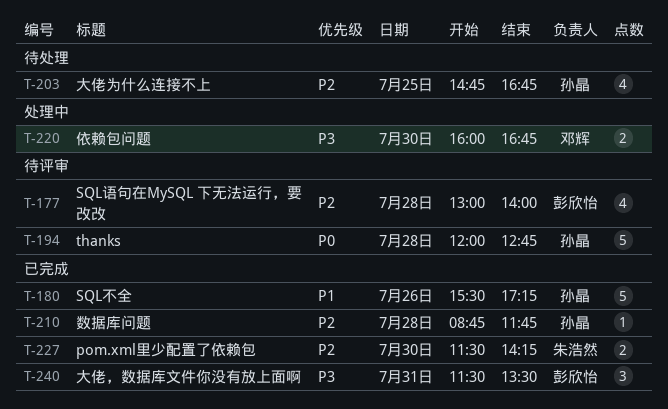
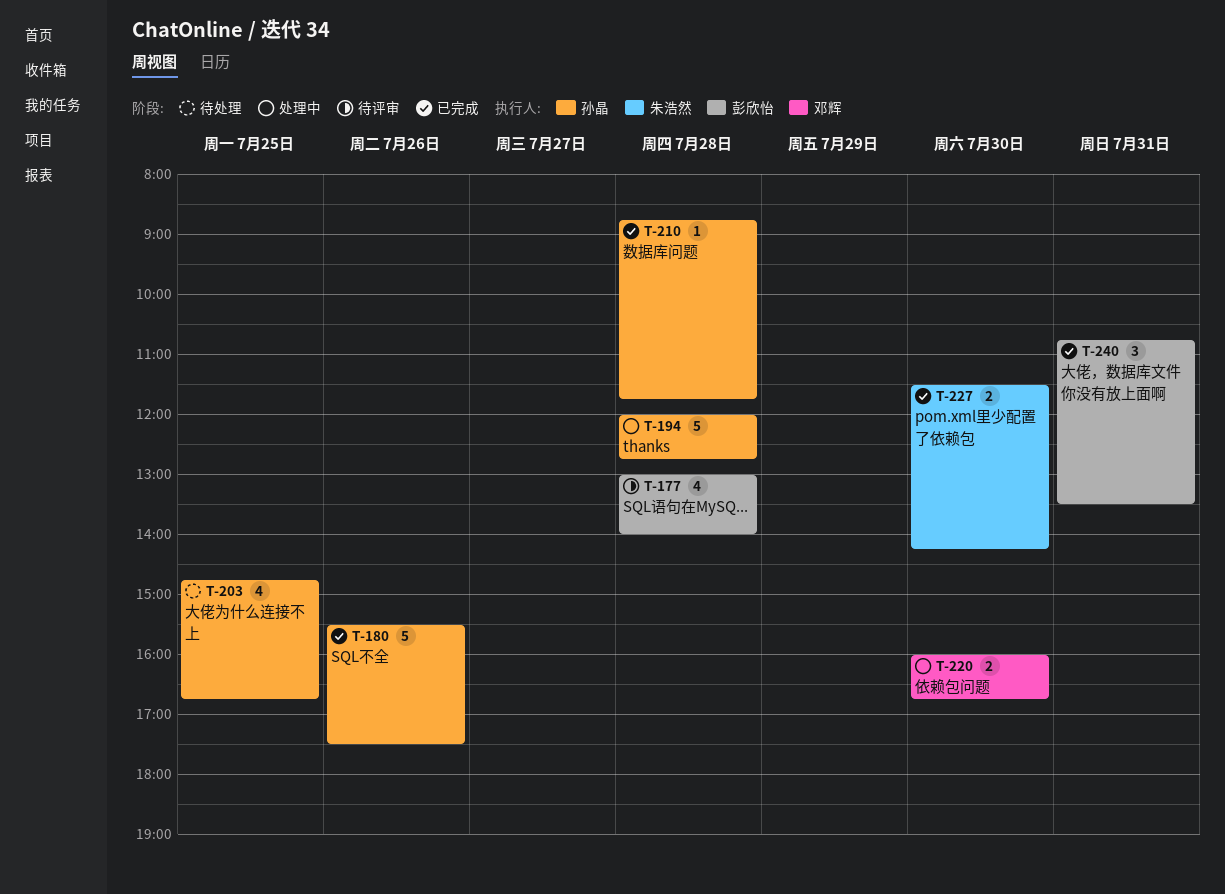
T-180, ends: 17:15 -> 17:30
T-194, status: 待评审 -> 处理中
T-240, begins: 11:30 -> 10:45

